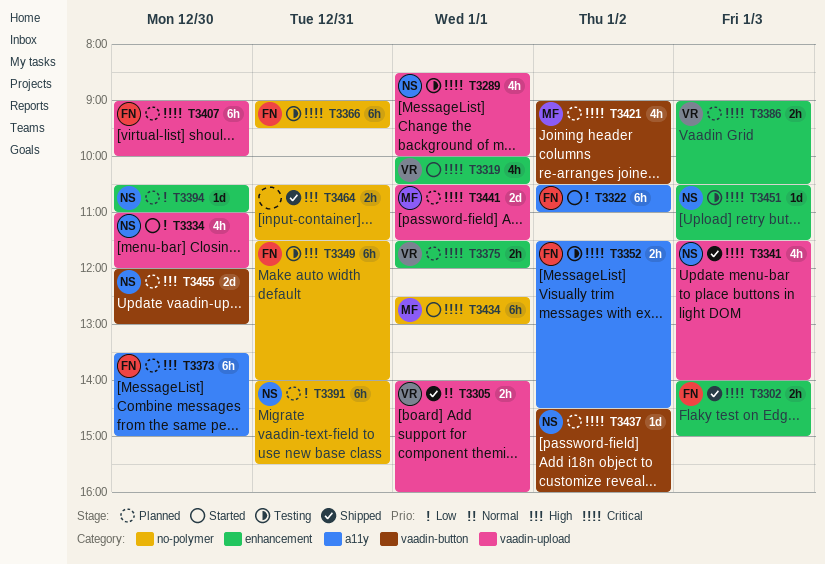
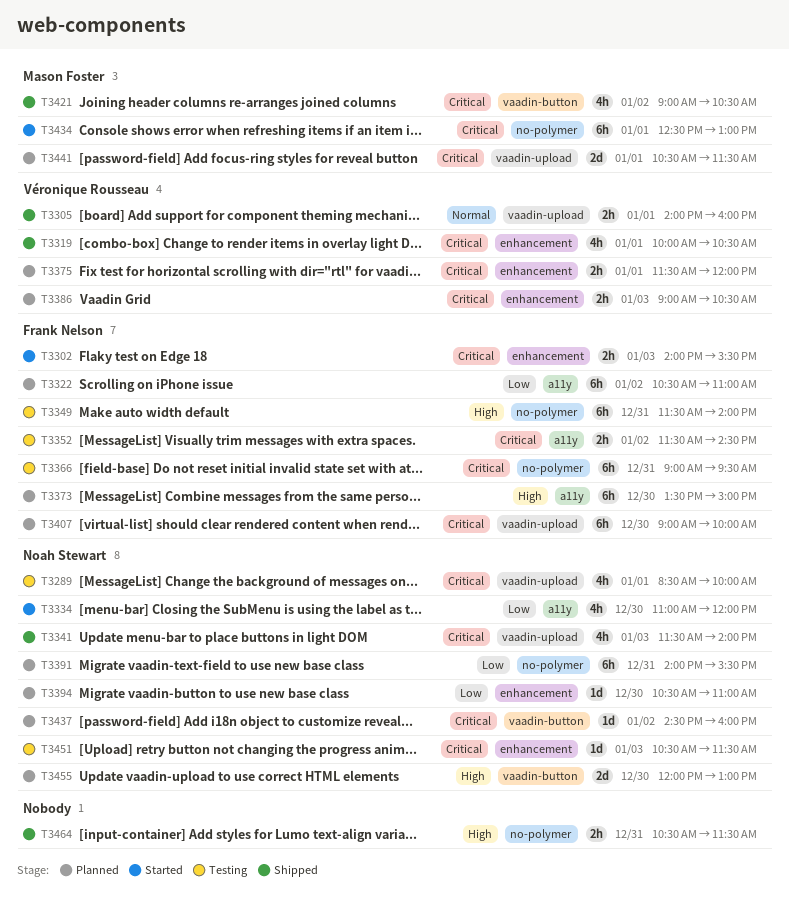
T3302, status: Shipped -> Started
T3302, ends: 15:00 -> 15:30
T3319, status: Started -> Shipped
T3322, status: Started -> Planned
T3334, label: vaadin-upload -> a11y
T3421, status: Planned -> Shipped

